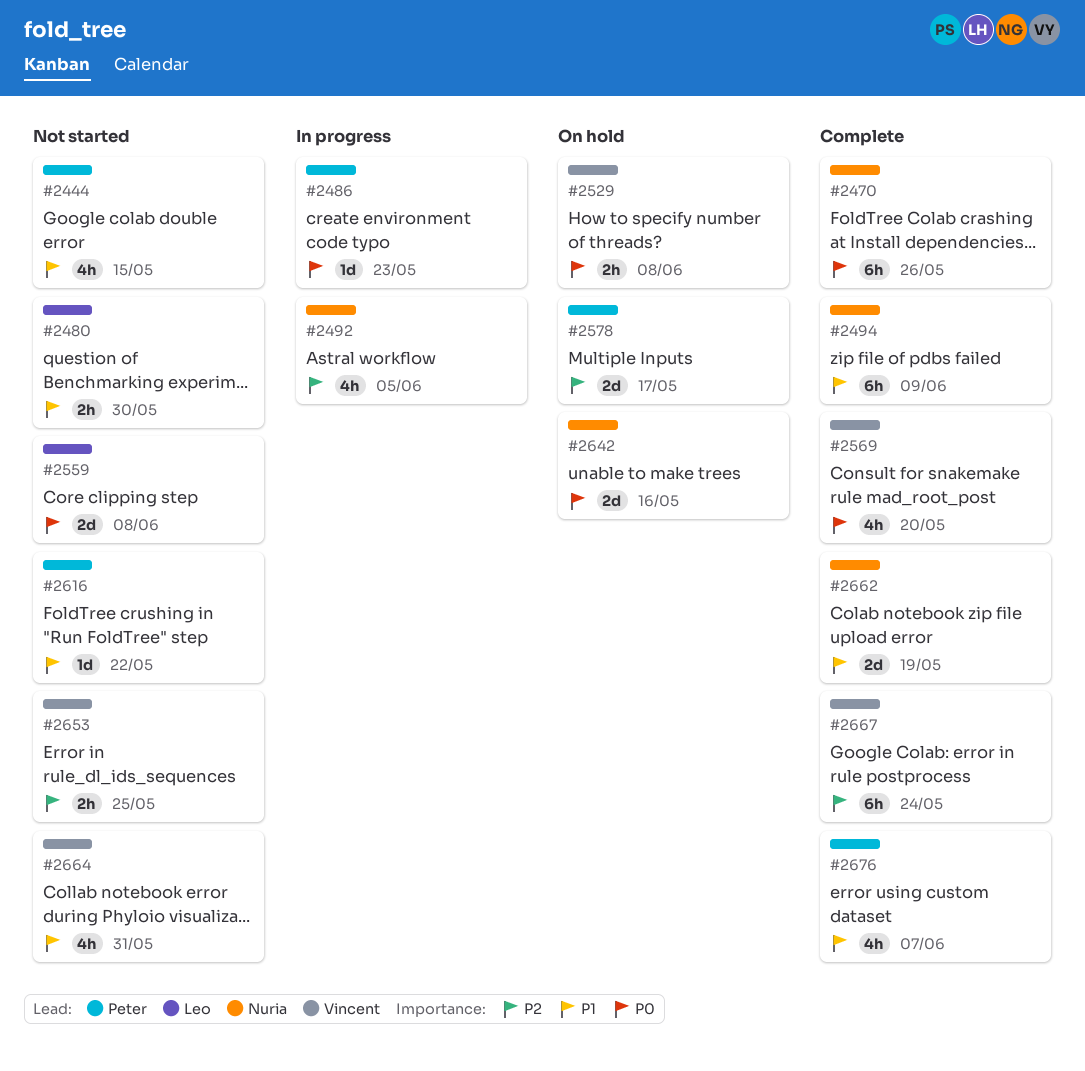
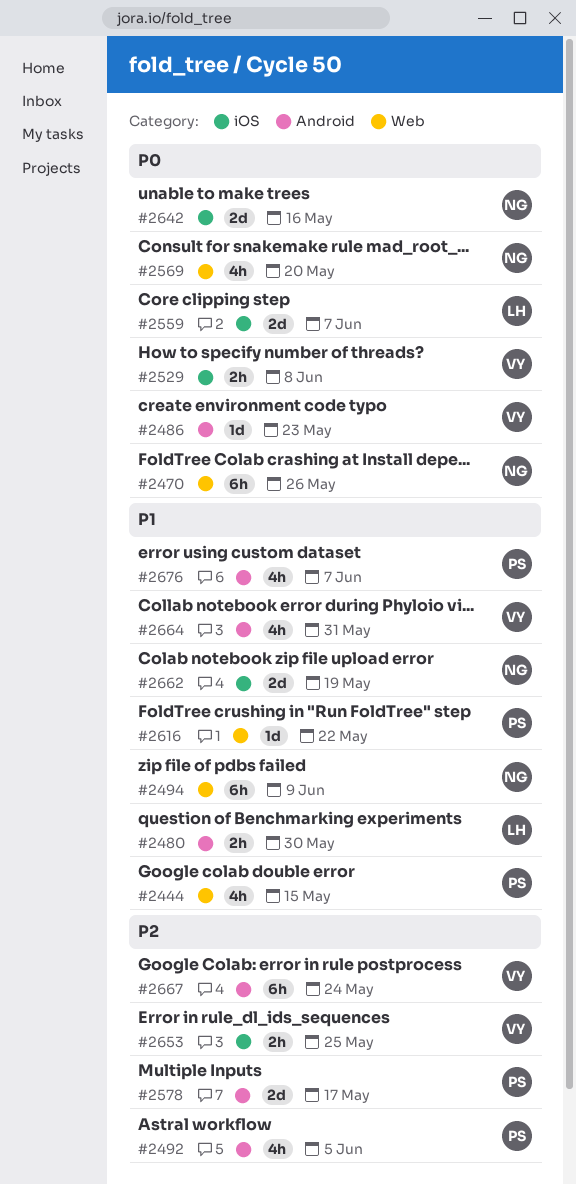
#2486, owner: Peter -> Vincent
#2492, owner: Nuria -> Peter
#2559, due: Jun 8 -> Jun 7
#2569, owner: Vincent -> Nuria

